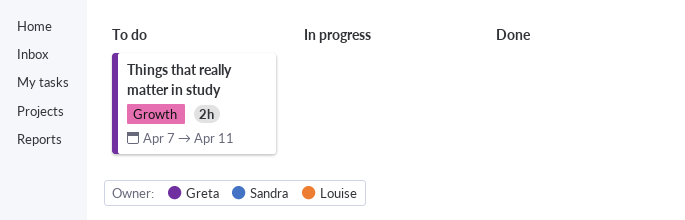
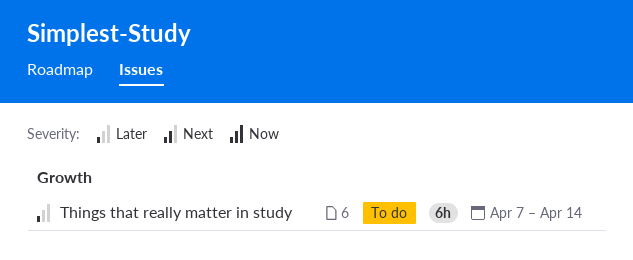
Things that really matter in study, estimate: 2h -> 6h
Things that really matter in study, due: Apr 11 -> Apr 14

